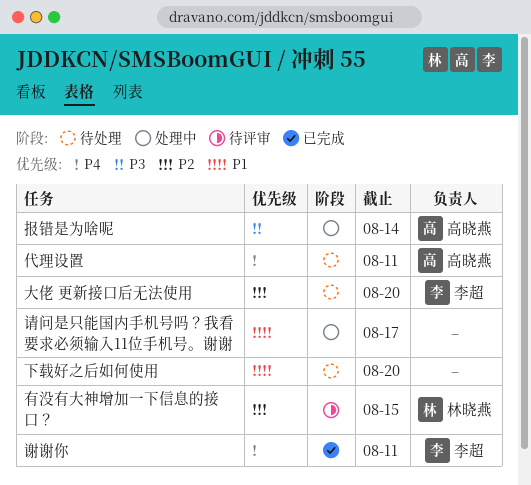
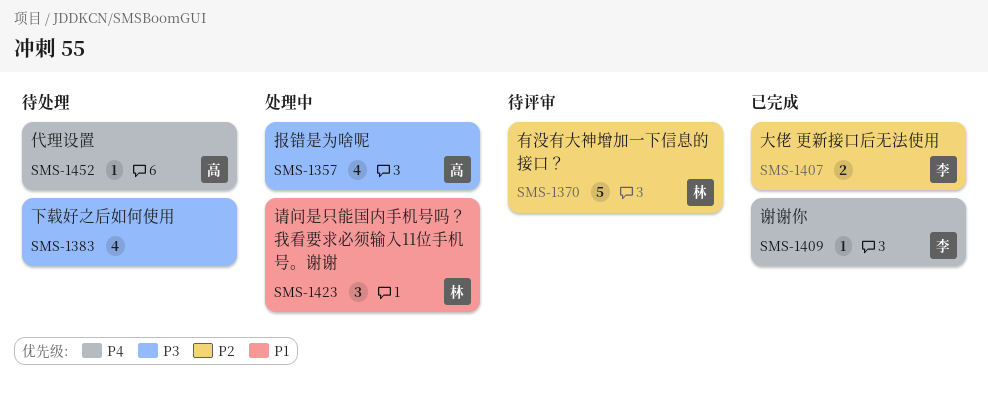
下载好之后如何使用, priority: P1 -> P3
大佬 更新接口后无法使用, status: 待处理 -> 已完成
请问是只能国内手机号吗？我看要求必须输入11位手机号。谢谢, owner: none -> 林晓燕

